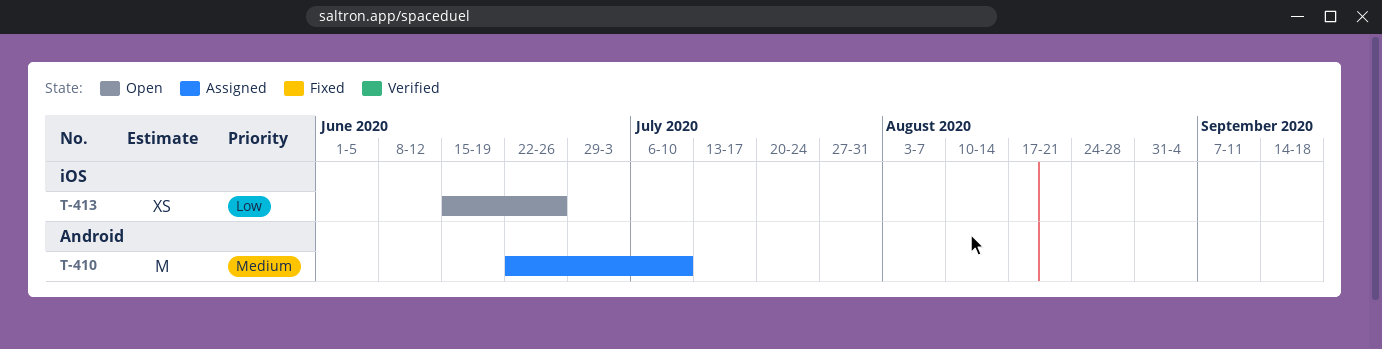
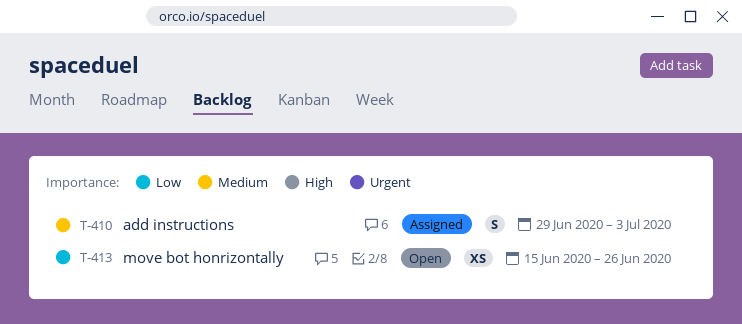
T-410, estimate: M -> S
T-410, start: Jun 22 -> Jun 29
T-410, due: Jul 10 -> Jul 3

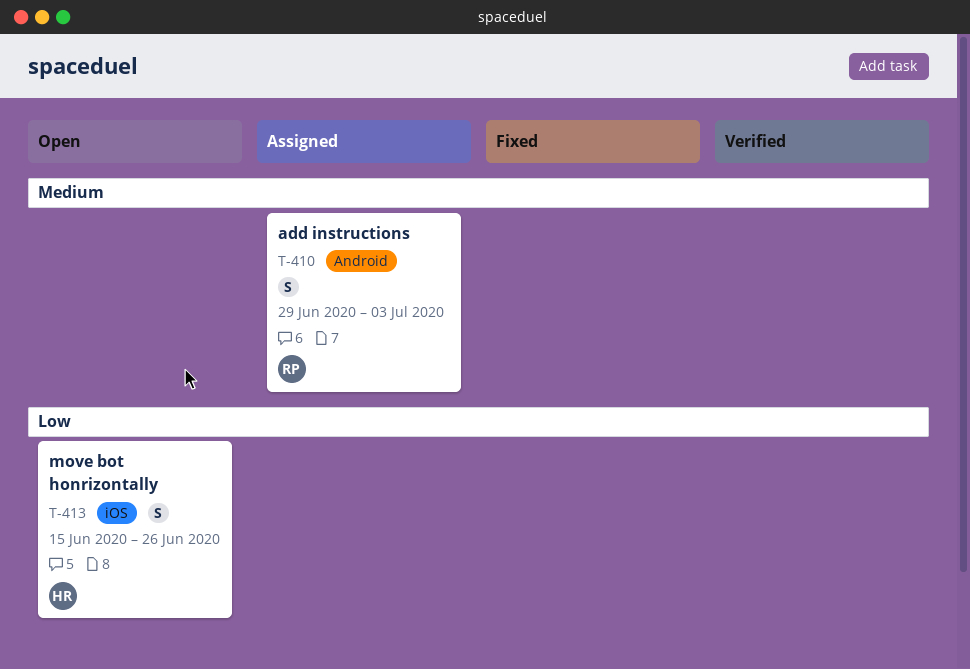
T-413, estimate: XS -> S

